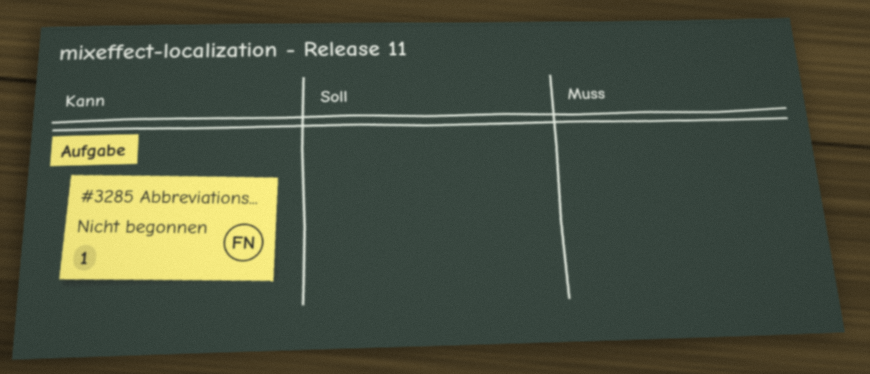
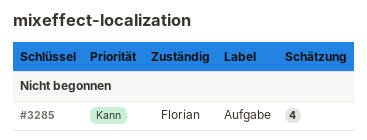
#3285, estimate: 1 -> 4

